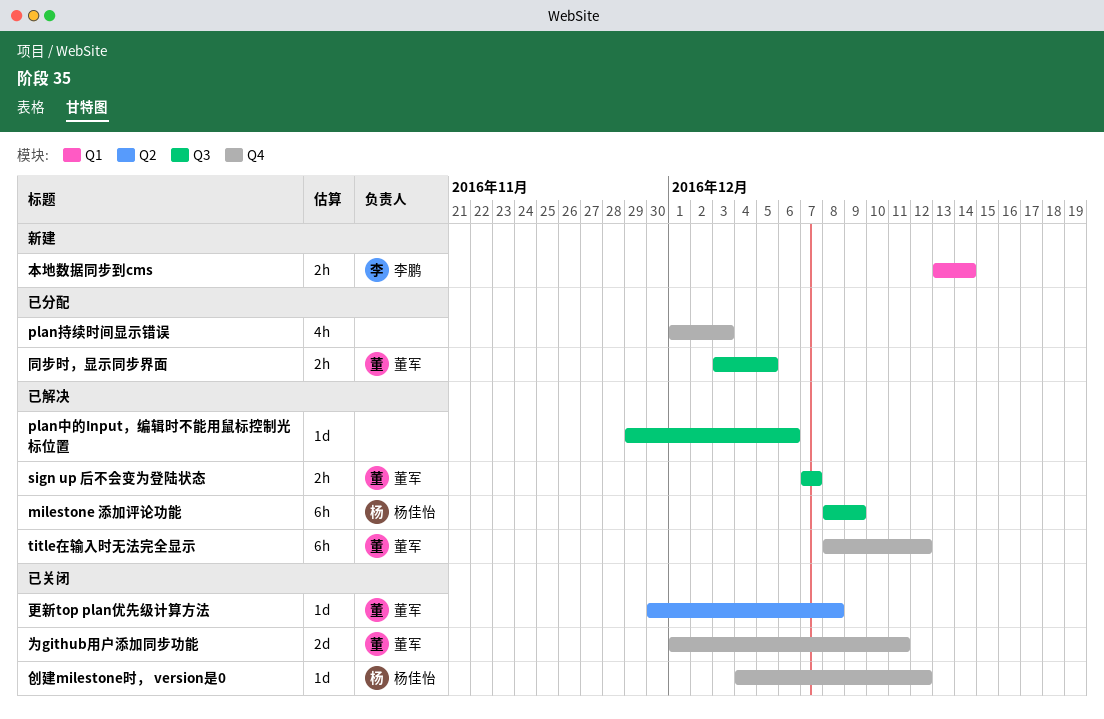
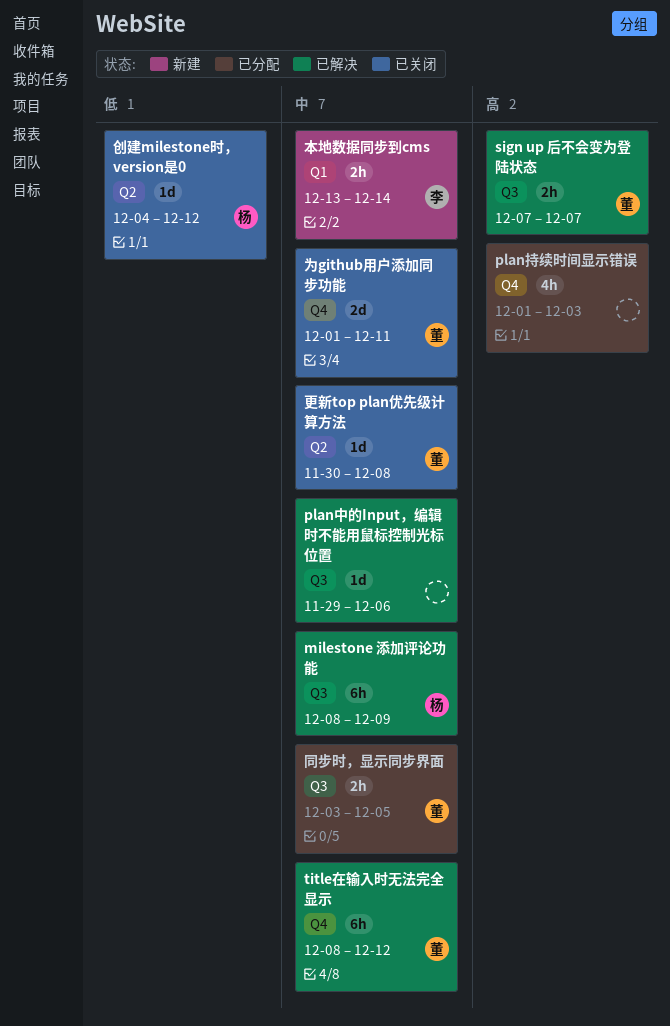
创建milestone时， version是0, label: Q4 -> Q2

